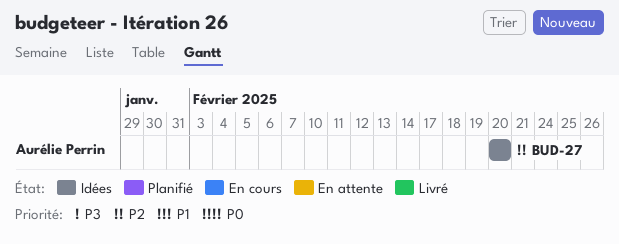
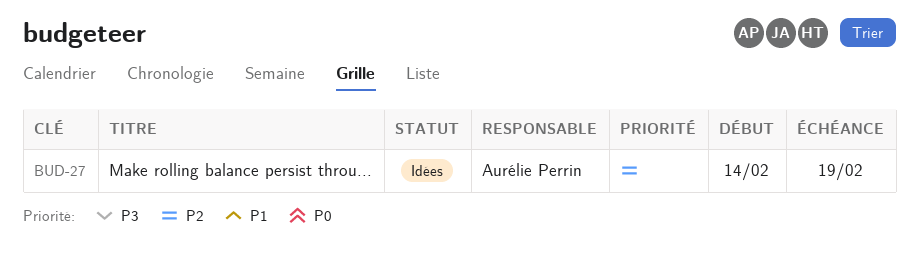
BUD-27, start: Feb 20 -> Feb 14
BUD-27, due: Feb 20 -> Feb 19

